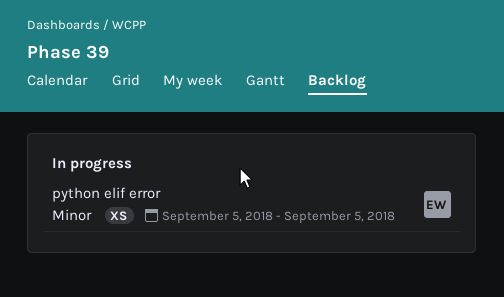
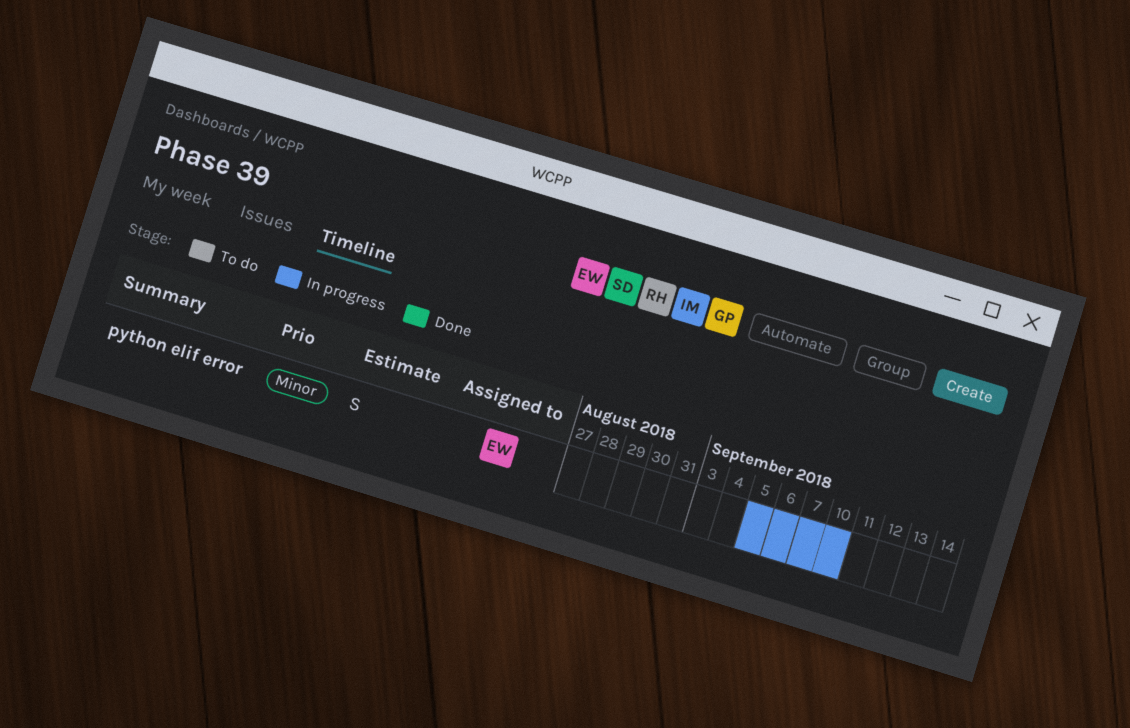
python elif error, estimate: XS -> S
python elif error, due: Sep 5 -> Sep 10

